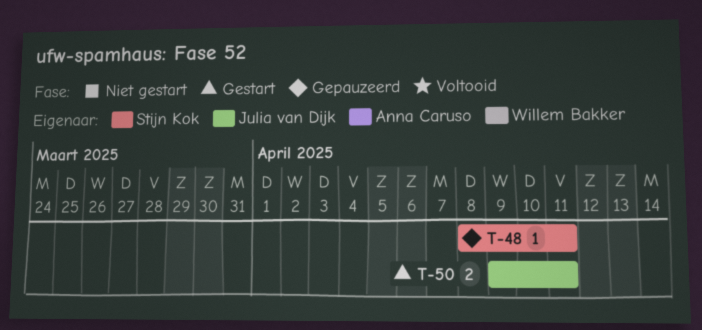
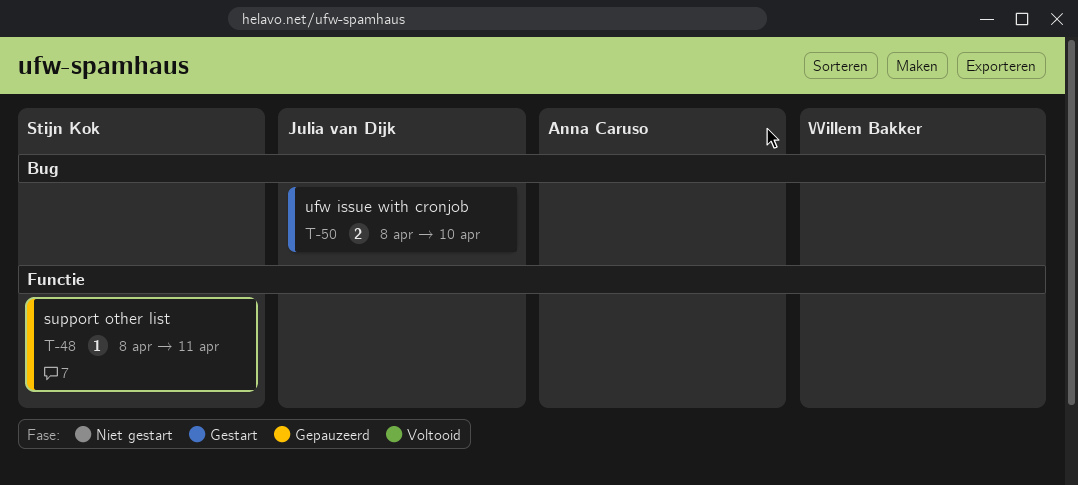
T-50, start: Apr 9 -> Apr 8
T-50, due: Apr 11 -> Apr 10

